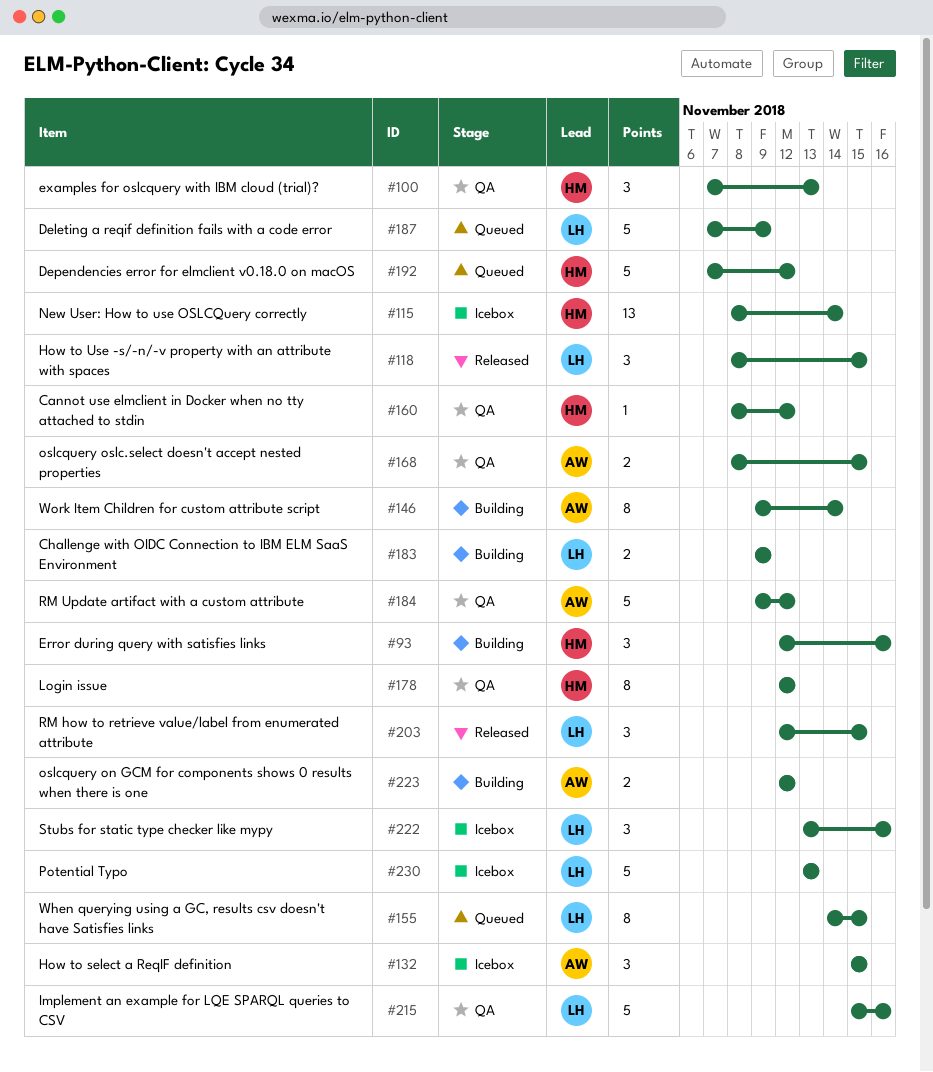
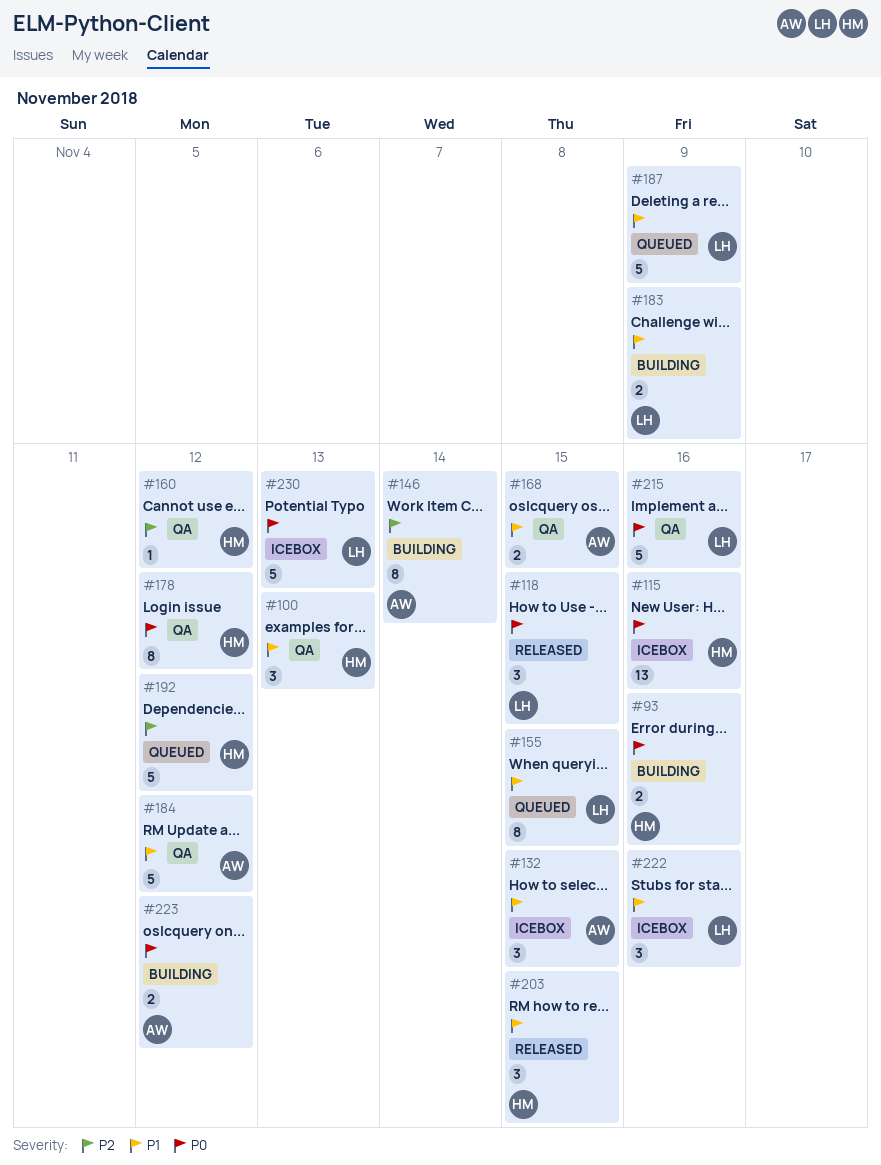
#93, estimate: 3 -> 2
#115, due: Nov 14 -> Nov 16
#203, owner: LH -> HM

